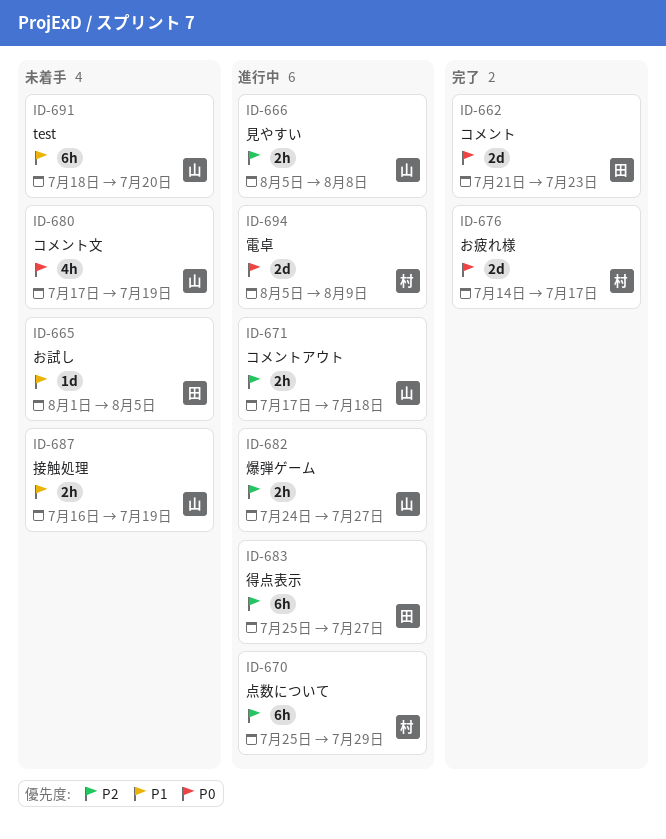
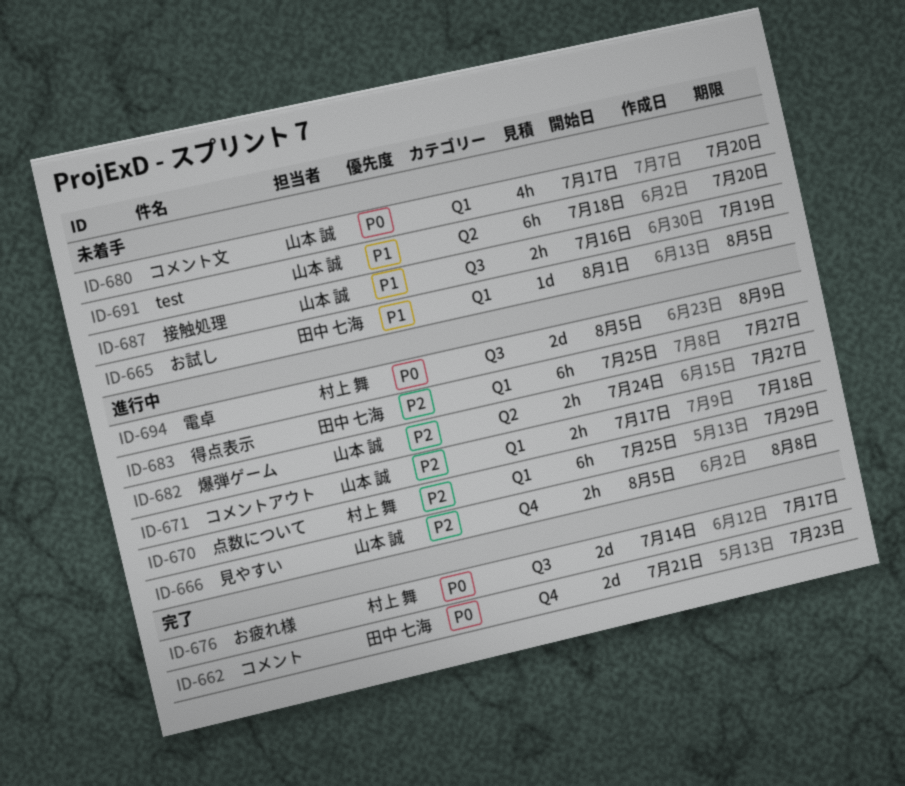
ID-680, due: Jul 19 -> Jul 20

